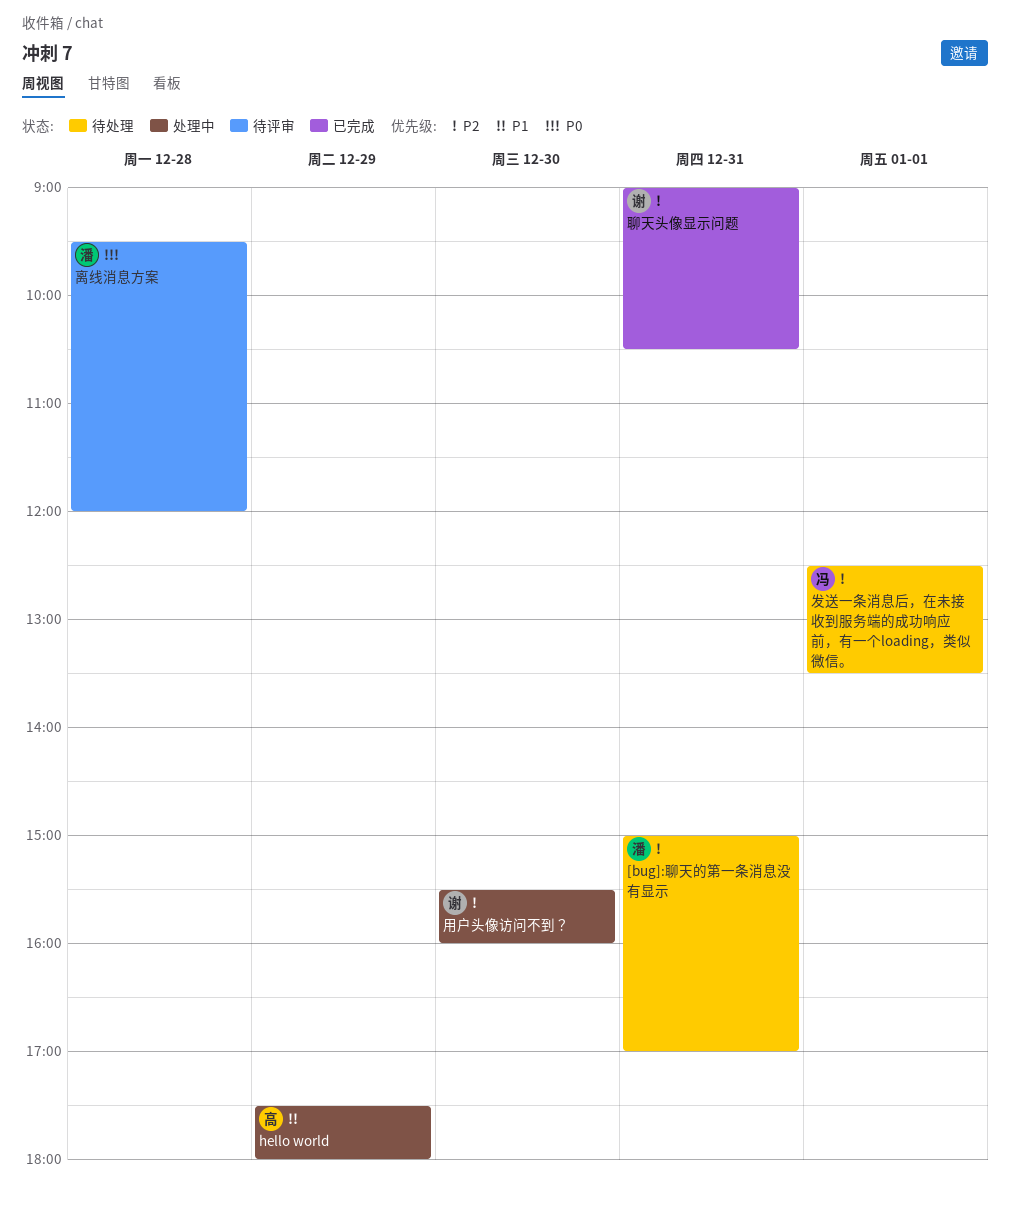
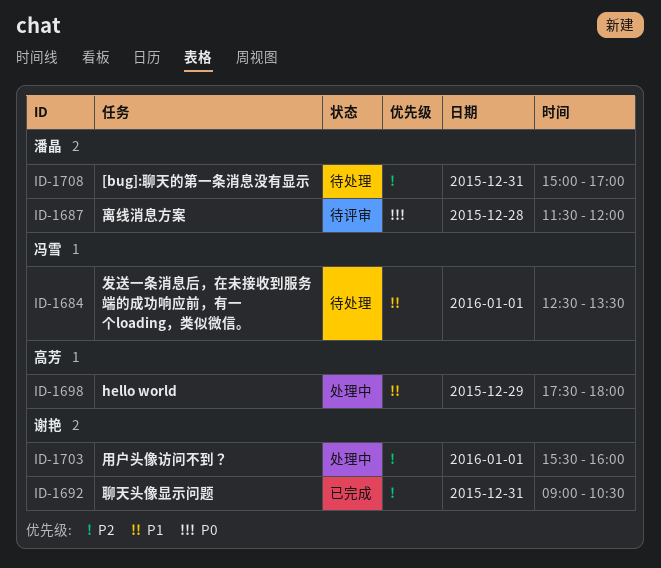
发送一条消息后，在未接收到服务端的成功响应前，有一个loading，类似微信。, priority: P2 -> P1
用户头像访问不到？, day: Dec 30 -> Jan 1
离线消息方案, begins: 09:30 -> 11:30

